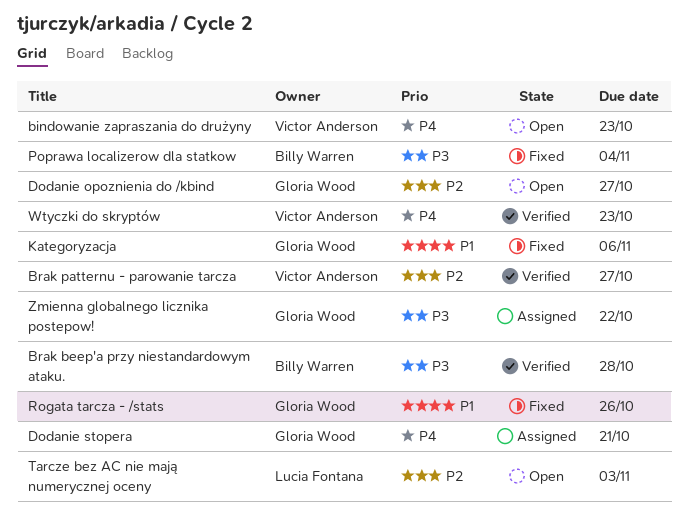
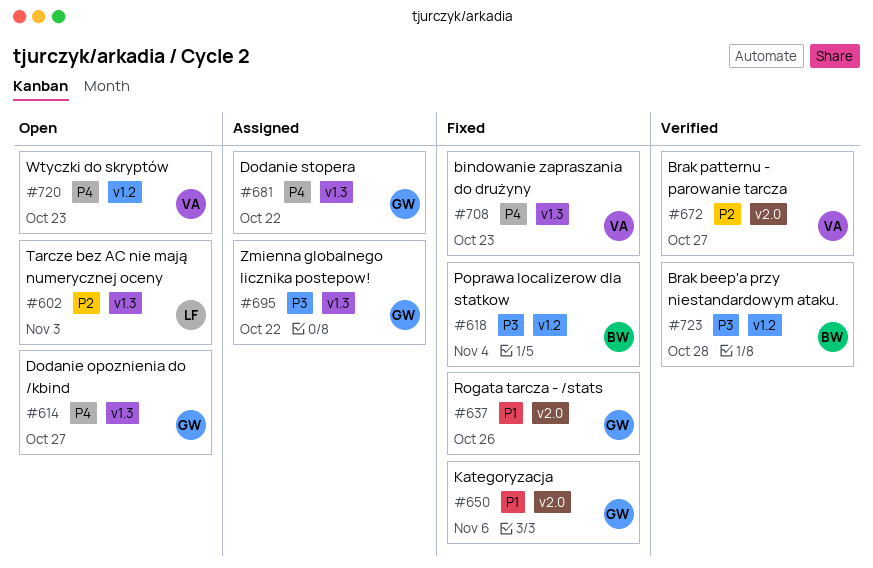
bindowanie zapraszania do drużyny, status: Open -> Fixed
Dodanie opoznienia do /kbind, priority: P2 -> P4
Dodanie stopera, due: Oct 21 -> Oct 22
Wtyczki do skryptów, status: Verified -> Open

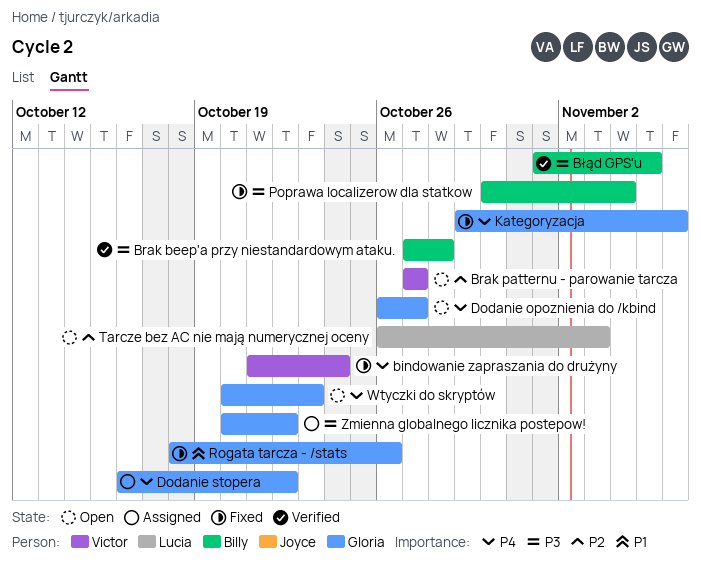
bindowanie zapraszania do drużyny, due: Oct 23 -> Oct 24
Brak patternu - parowanie tarcza, status: Verified -> Open
Błąd GPS'u: none -> present
Kategoryzacja, priority: P1 -> P4
Wtyczki do skryptów, owner: Victor -> Gloria

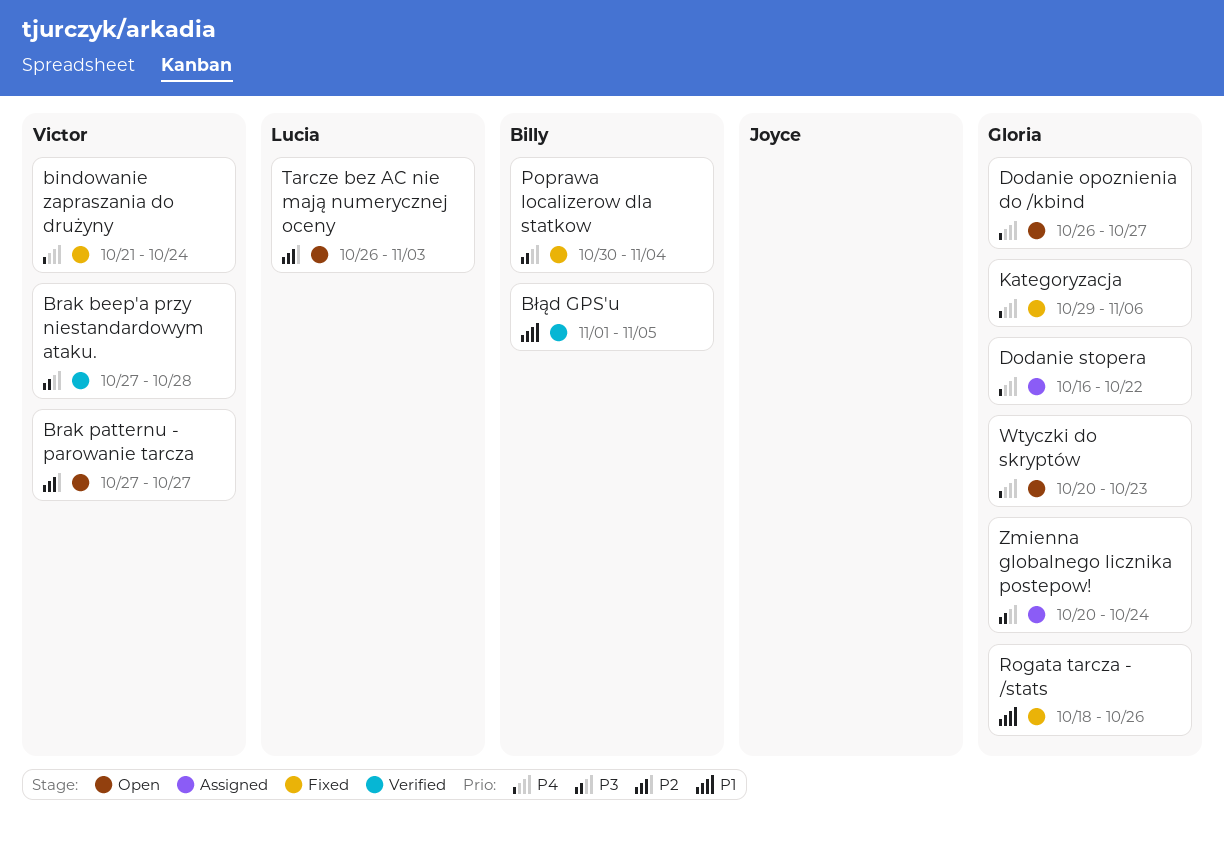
Brak beep'a przy niestandardowym ataku., owner: Billy -> Victor
Błąd GPS'u, priority: P3 -> P1
Zmienna globalnego licznika postepow!, due: Oct 22 -> Oct 24

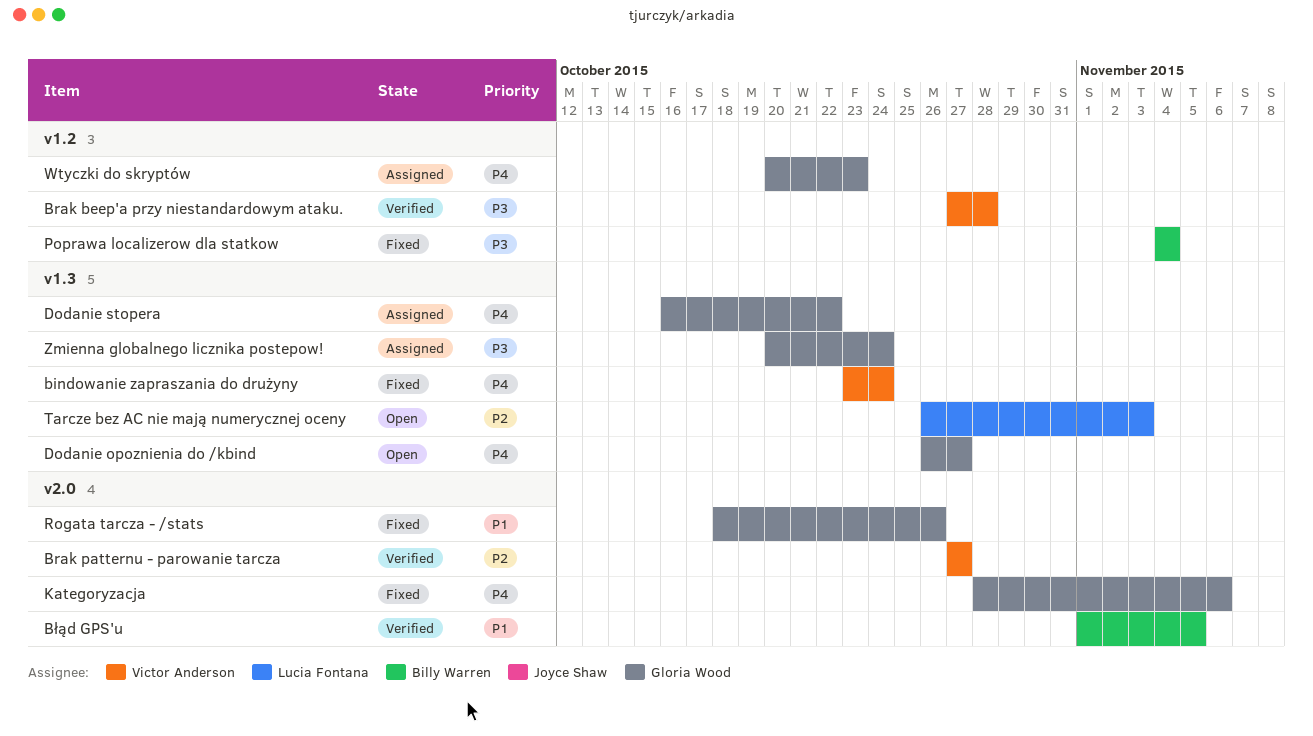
bindowanie zapraszania do drużyny, start: Oct 21 -> Oct 23
Brak patternu - parowanie tarcza, status: Open -> Verified
Kategoryzacja, start: Oct 29 -> Oct 28
Poprawa localizerow dla statkow, start: Oct 30 -> Nov 4
Wtyczki do skryptów, status: Open -> Assigned

